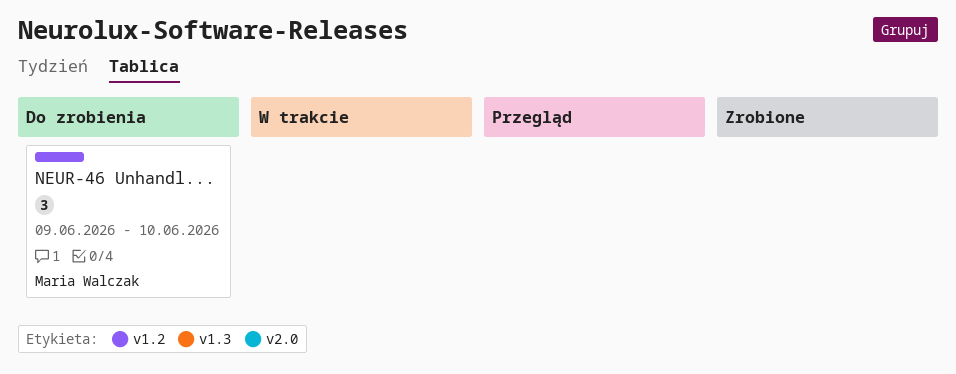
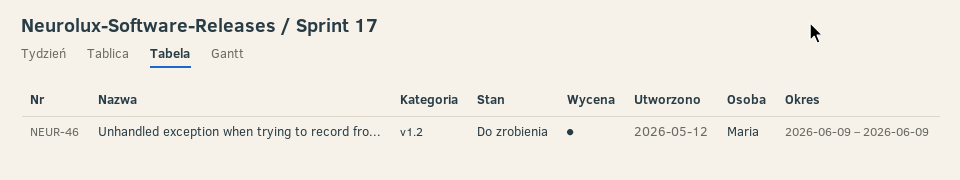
NEUR-46, estimate: 3 -> 1
NEUR-46, due: Jun 10 -> Jun 9

